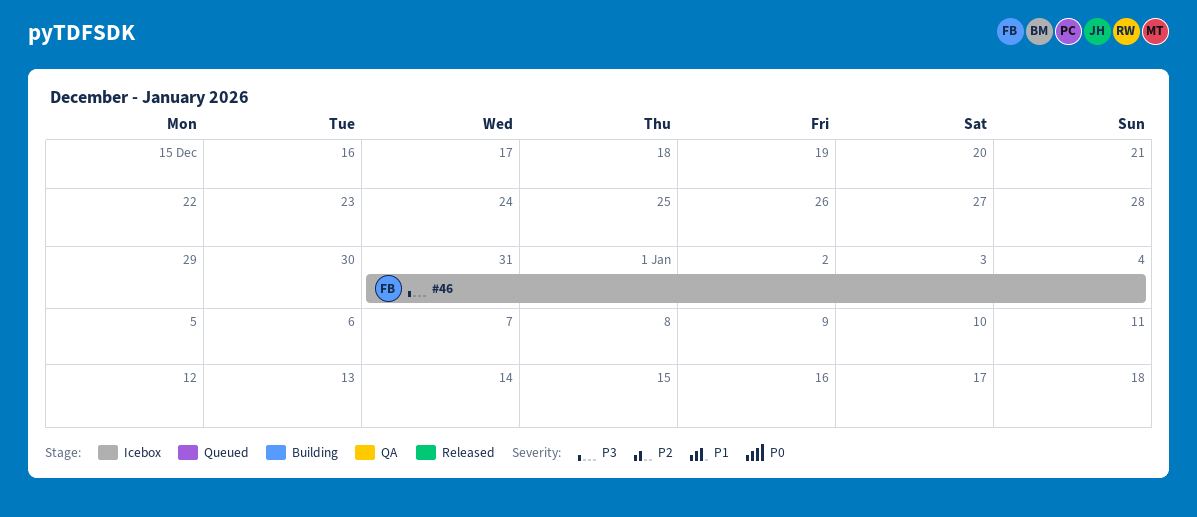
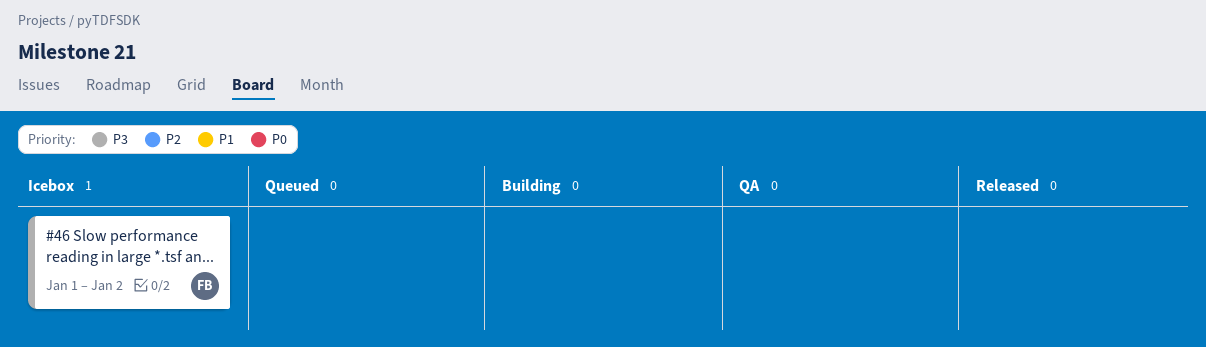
#46, start: Dec 31 -> Jan 1
#46, due: Jan 4 -> Jan 2

